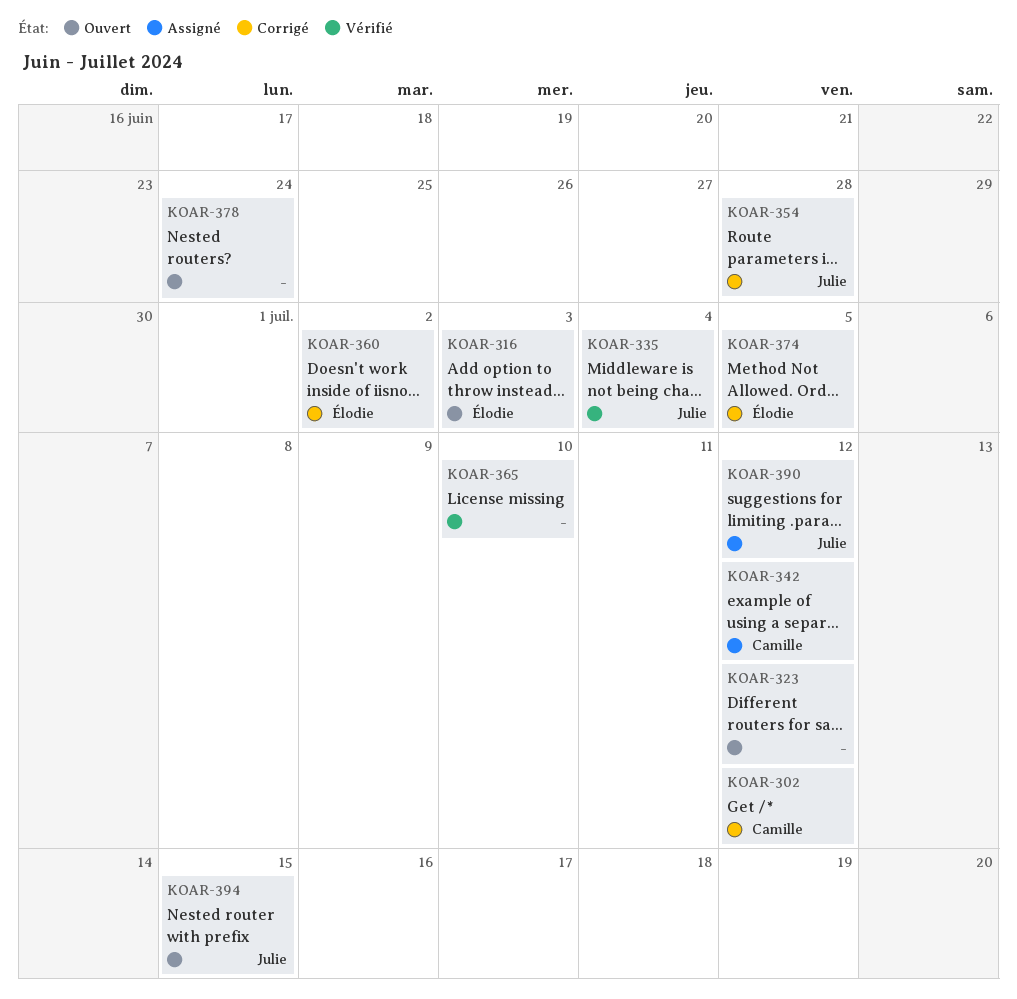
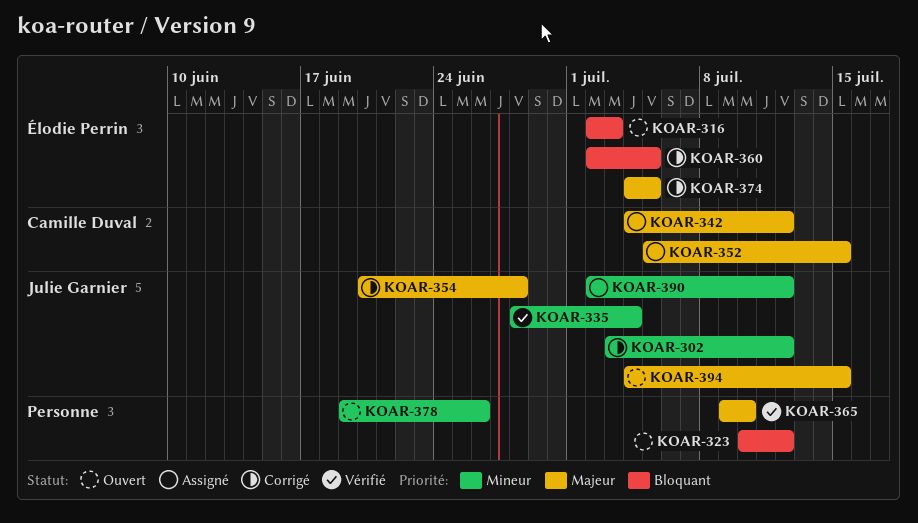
KOAR-302, owner: Camille Duval -> Julie Garnier
KOAR-352: none -> present
KOAR-360, due: Jul 2 -> Jul 5
KOAR-378, due: Jun 24 -> Jun 26

